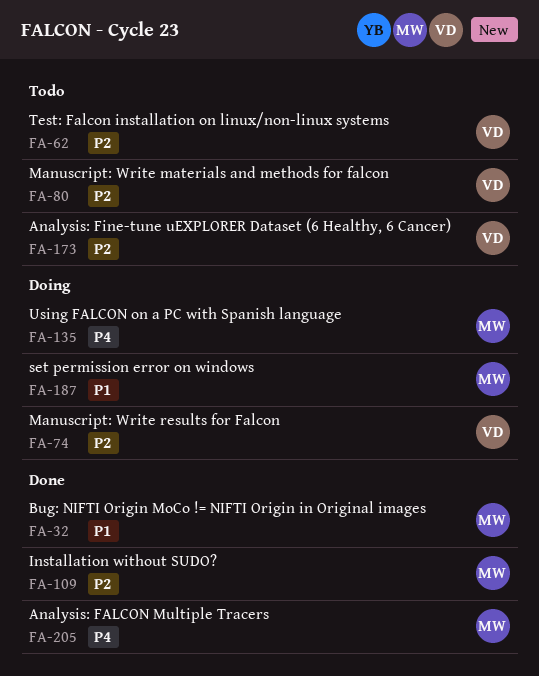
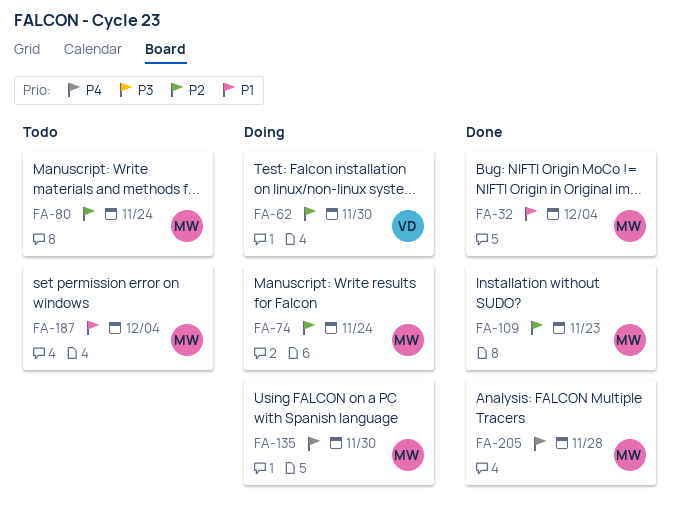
FA-62, status: Todo -> Doing
FA-74, owner: VD -> MW
FA-80, owner: VD -> MW
FA-173: present -> none
FA-187, status: Doing -> Todo

